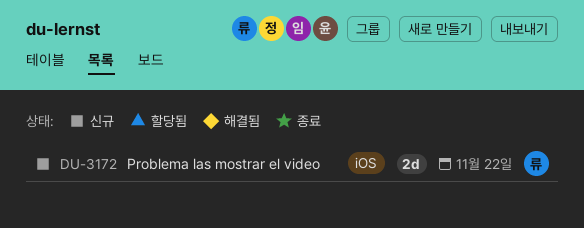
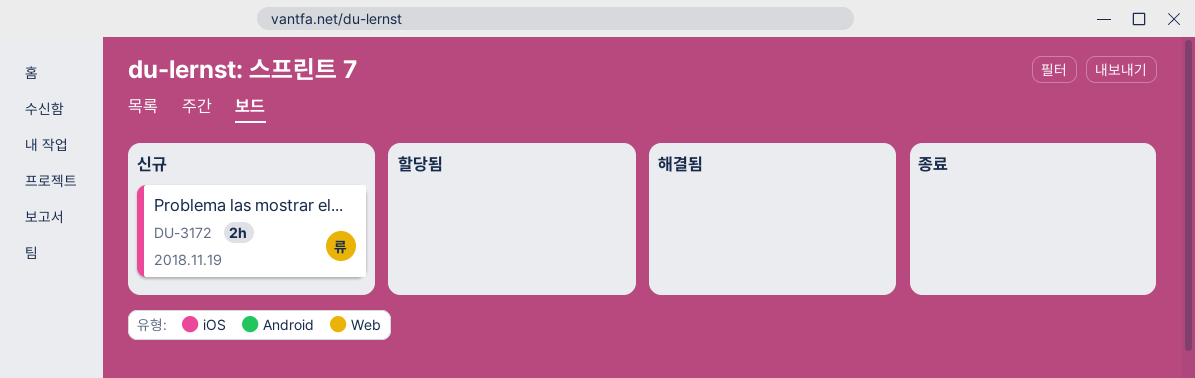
DU-3172, estimate: 2d -> 2h
DU-3172, due: Nov 22 -> Nov 19

